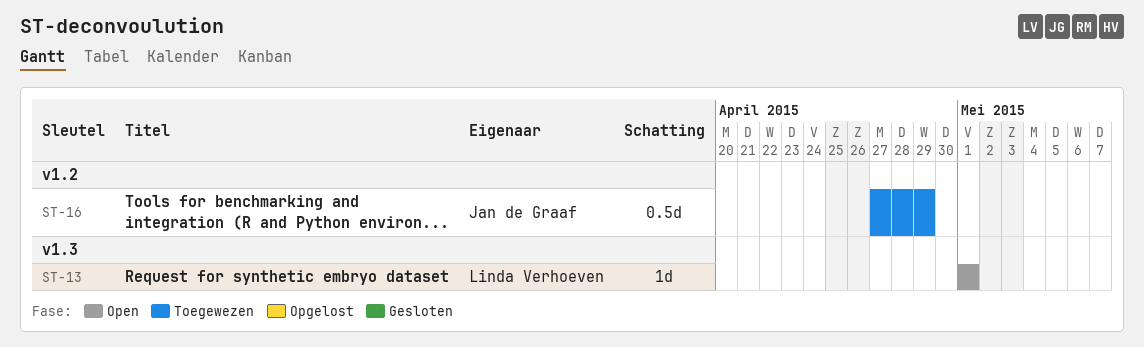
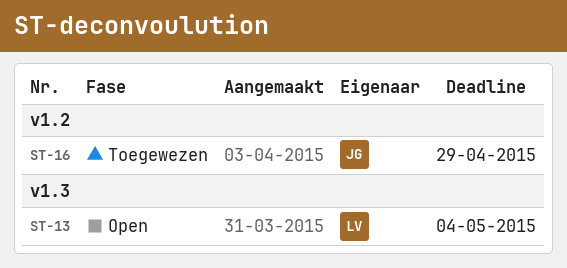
ST-13, due: May 1 -> May 4

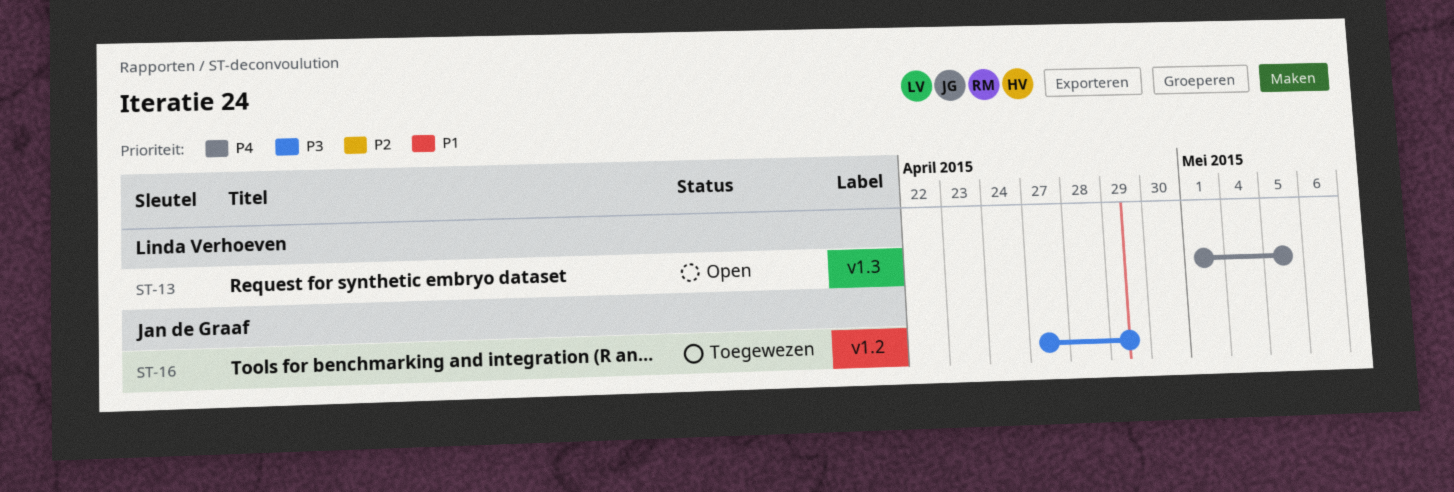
ST-13, due: May 4 -> May 5

